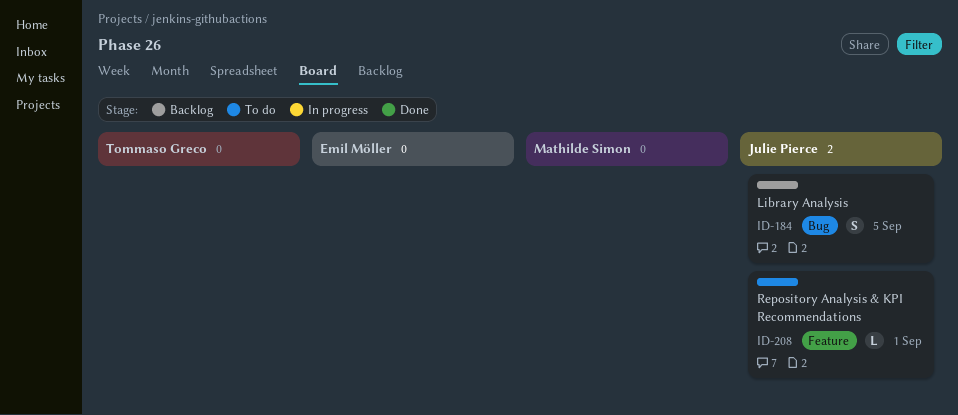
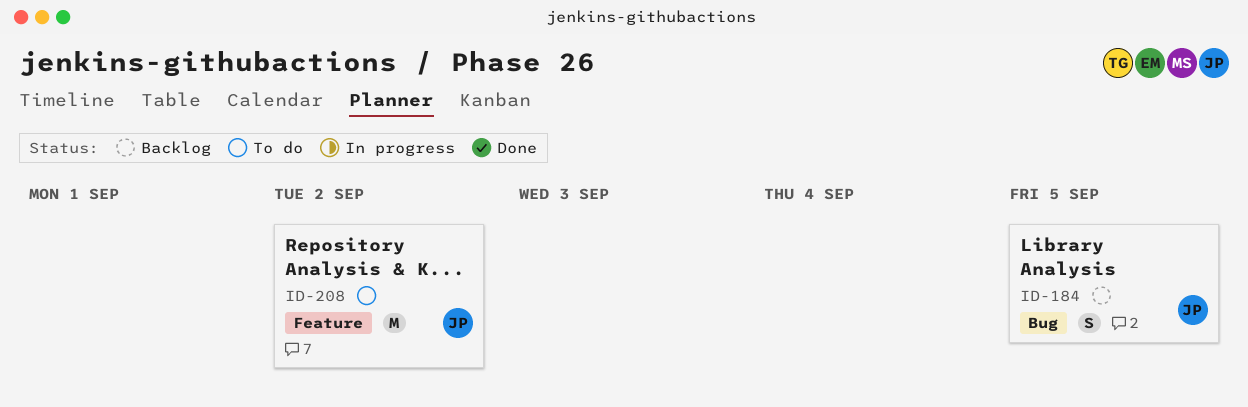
ID-208, estimate: L -> M
ID-208, due: Sep 1 -> Sep 2

